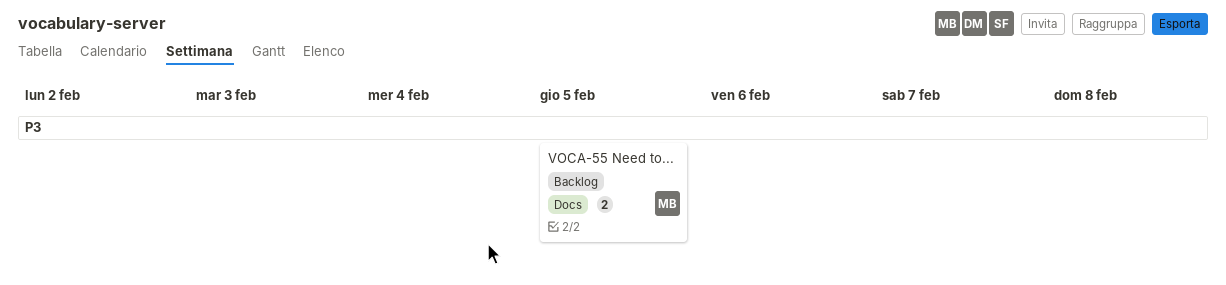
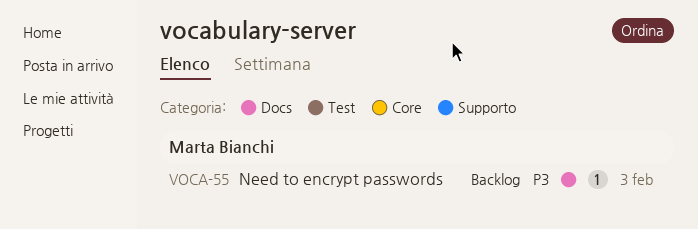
VOCA-55, estimate: 2 -> 1
VOCA-55, due: Feb 5 -> Feb 3

